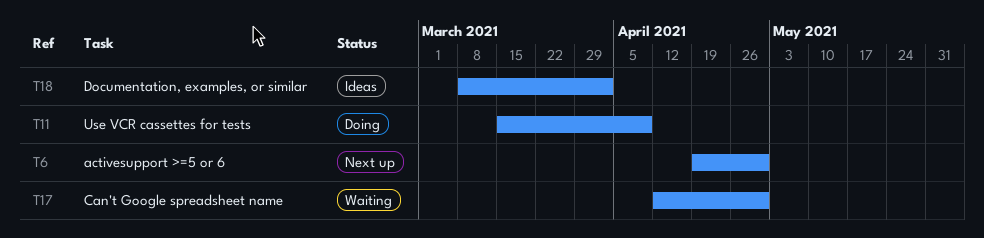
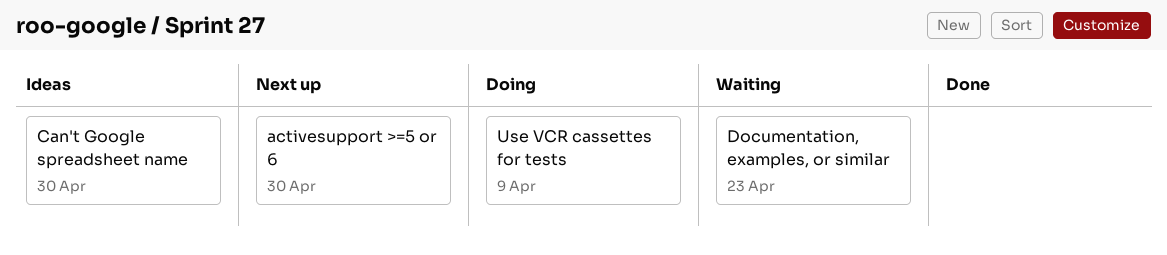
Can't Google spreadsheet name, status: Waiting -> Ideas
Documentation, examples, or similar, status: Ideas -> Waiting
Documentation, examples, or similar, due: Apr 2 -> Apr 23

